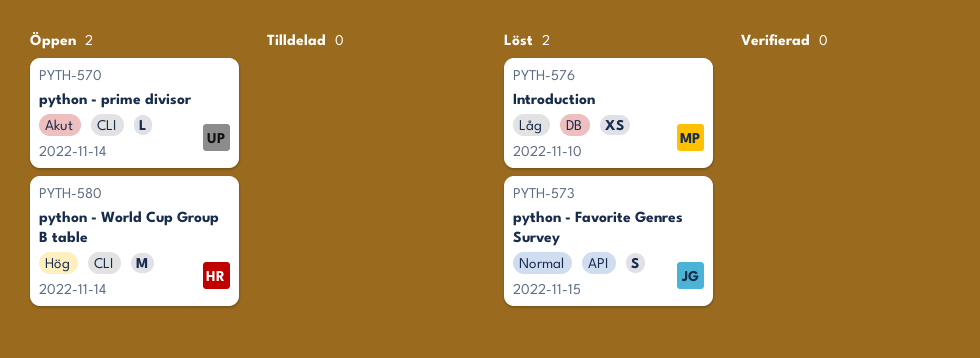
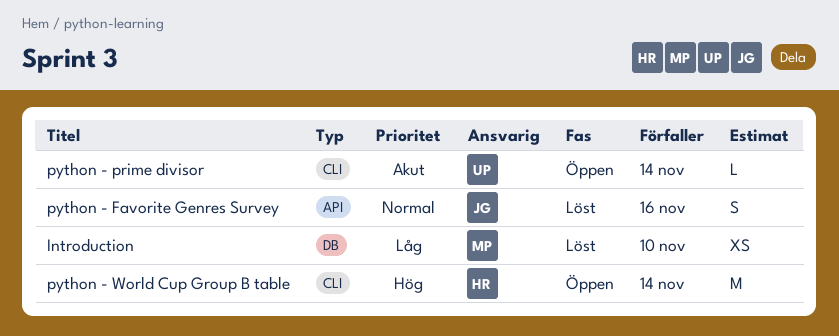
python - Favorite Genres Survey, due: Nov 15 -> Nov 16

